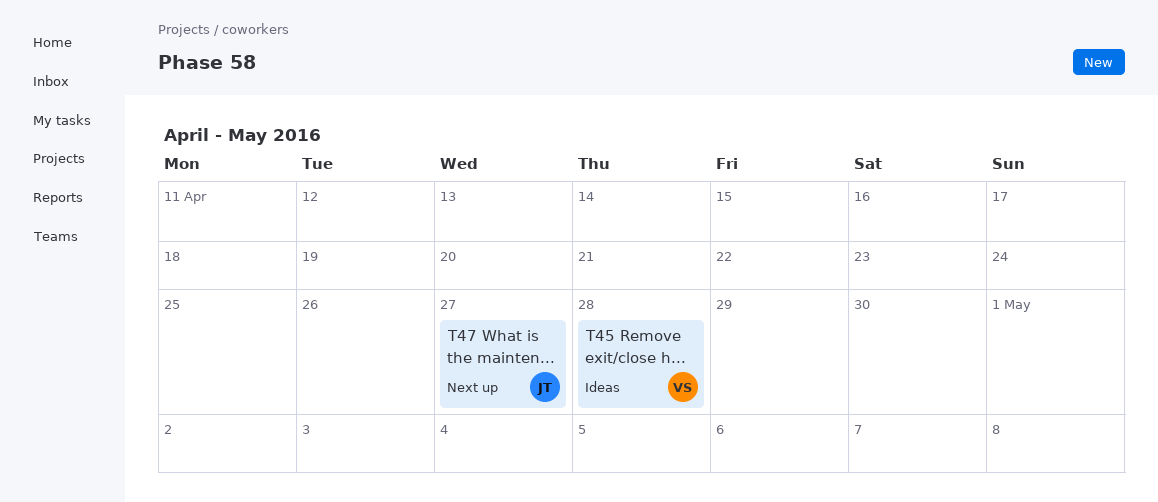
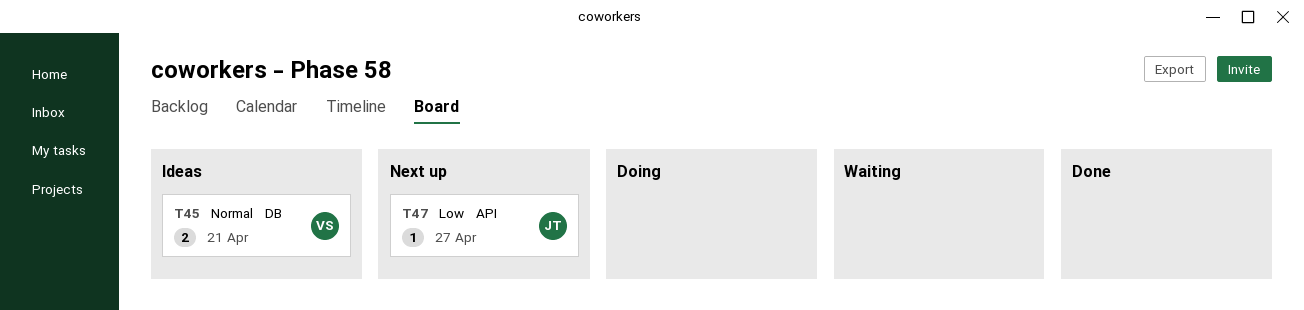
T45, due: Apr 28 -> Apr 21

